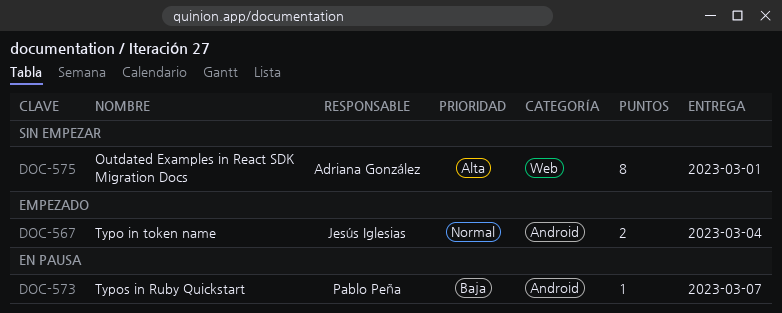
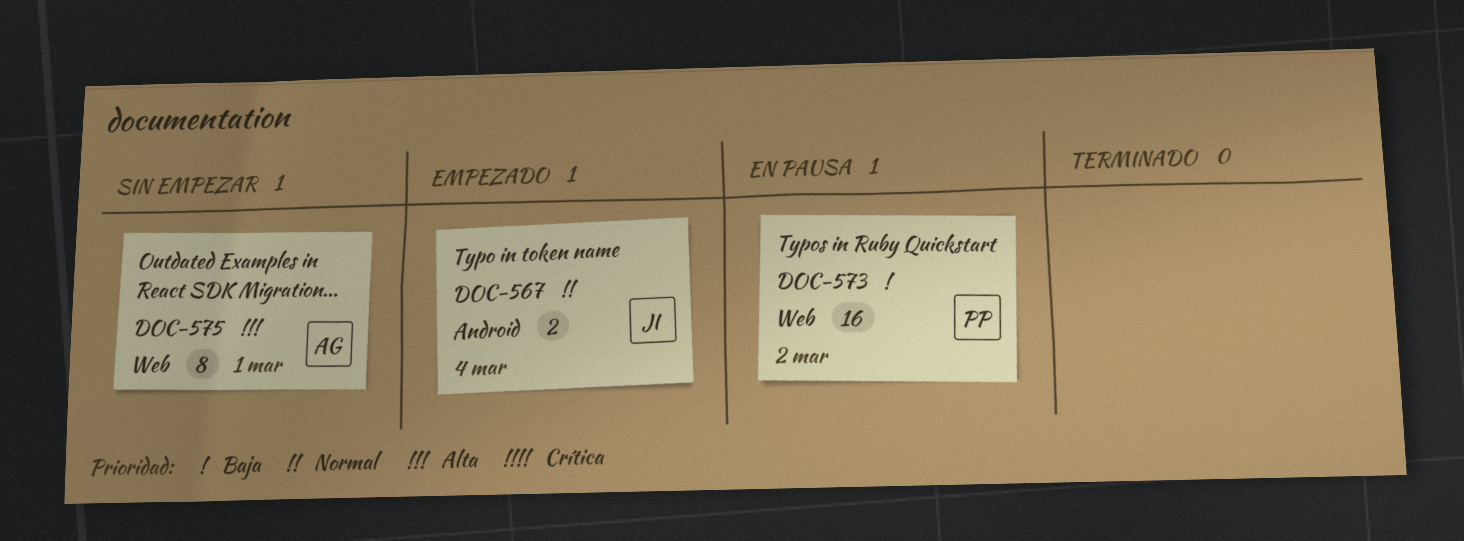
DOC-573, label: Android -> Web
DOC-573, estimate: 1 -> 16
DOC-573, due: Mar 7 -> Mar 2

